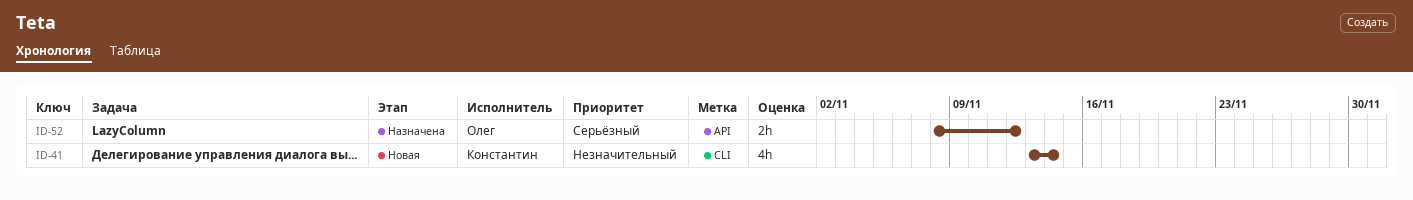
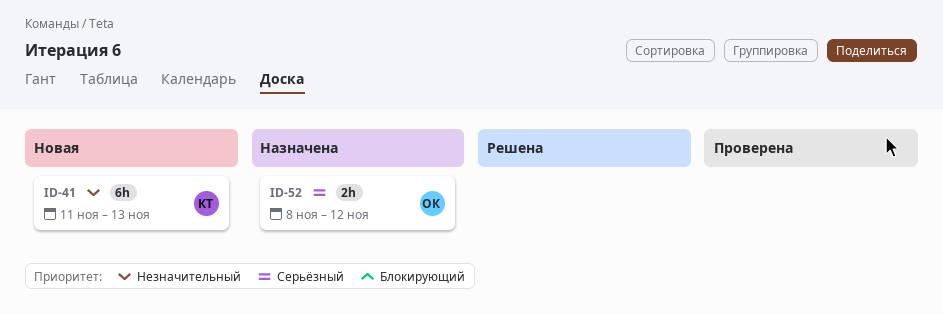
ID-41, estimate: 4h -> 6h
ID-41, start: Nov 13 -> Nov 11
ID-41, due: Nov 14 -> Nov 13

